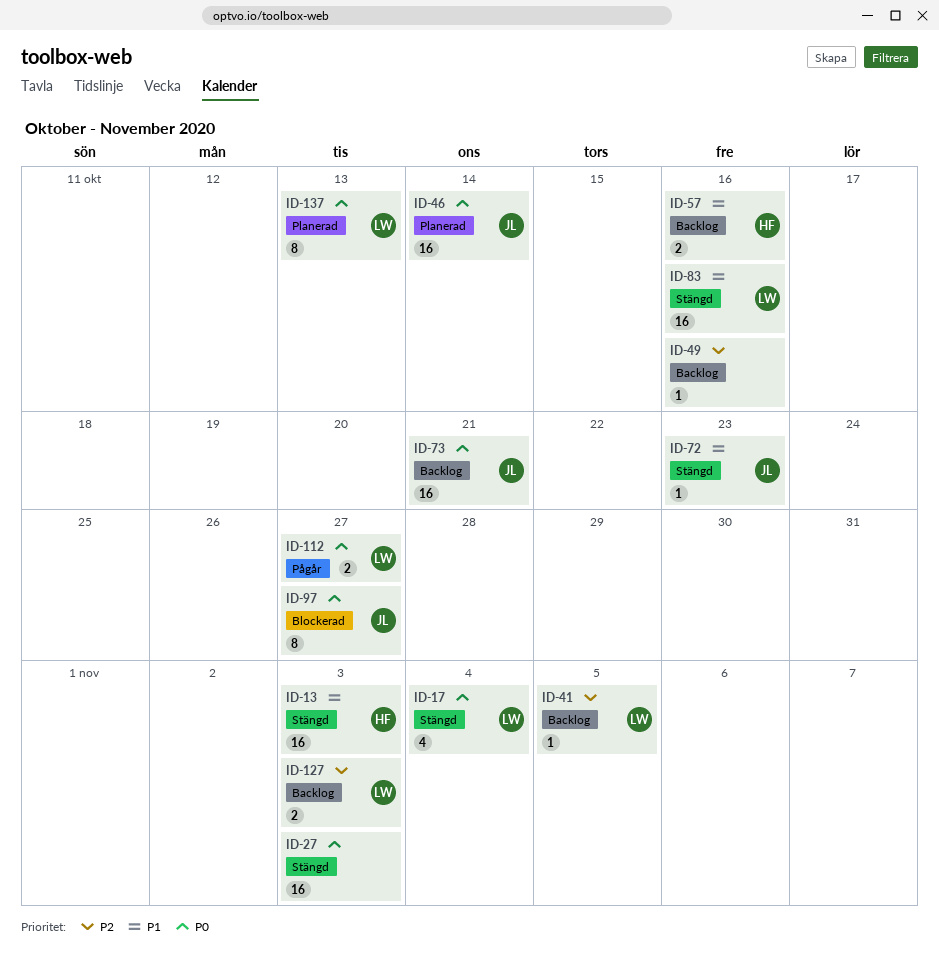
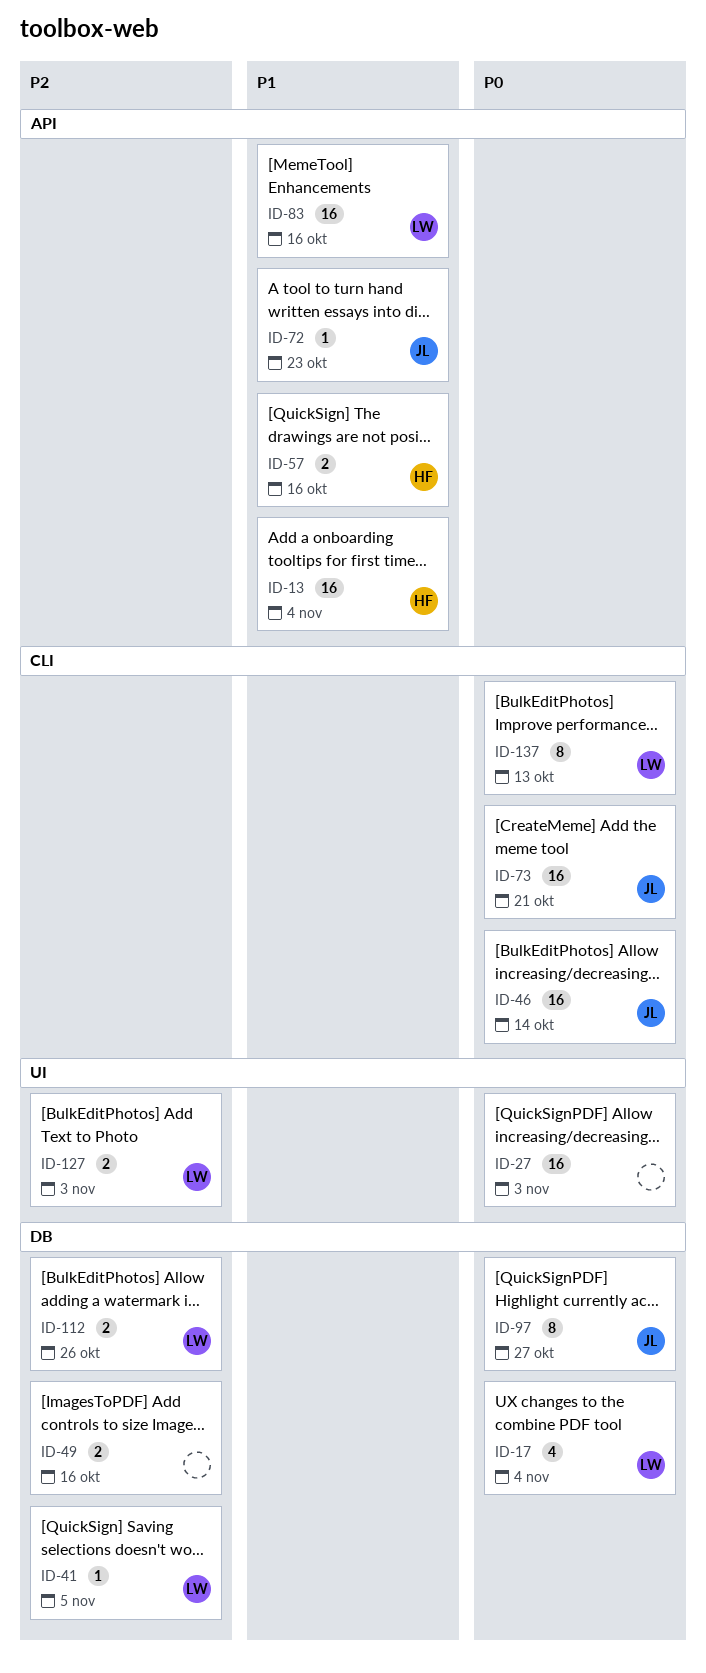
ID-13, due: Nov 3 -> Nov 4
ID-49, estimate: 1 -> 2
ID-112, priority: P0 -> P2
ID-112, due: Oct 27 -> Oct 26

